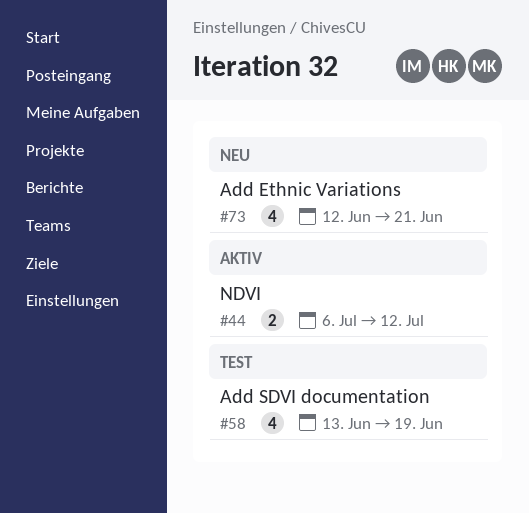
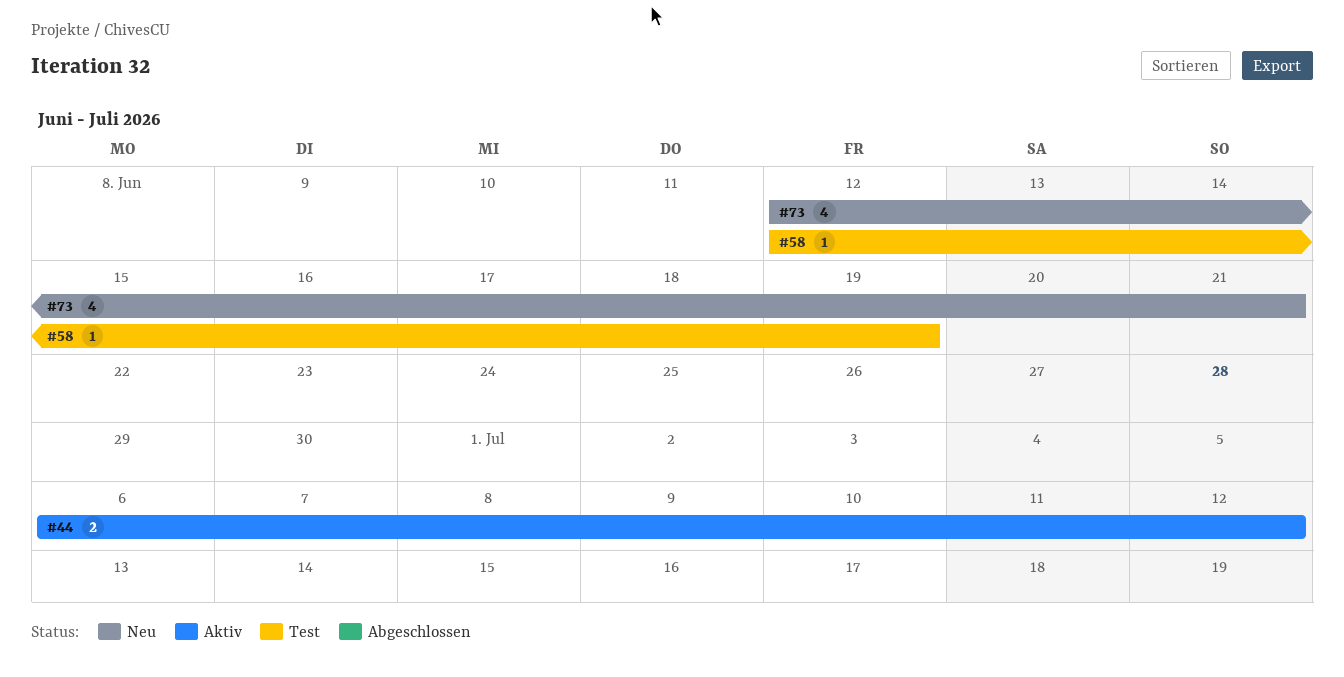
#58, estimate: 4 -> 1
#58, start: Jun 13 -> Jun 12

